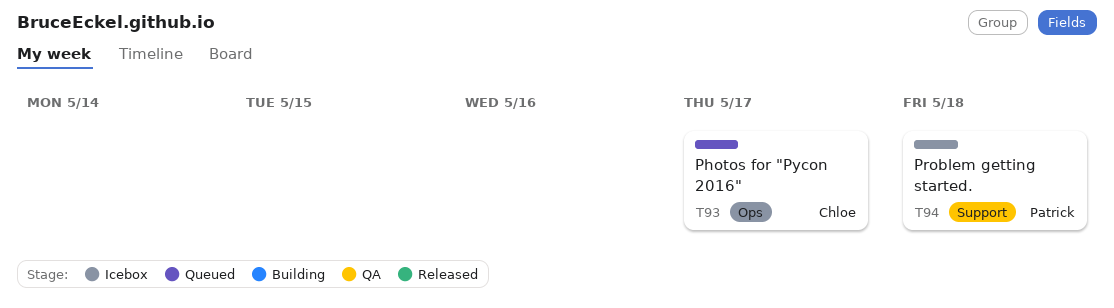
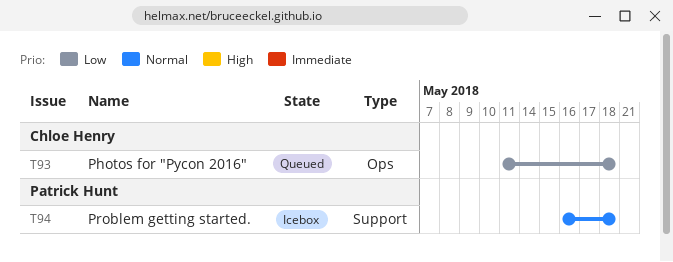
T93, due: May 17 -> May 18

